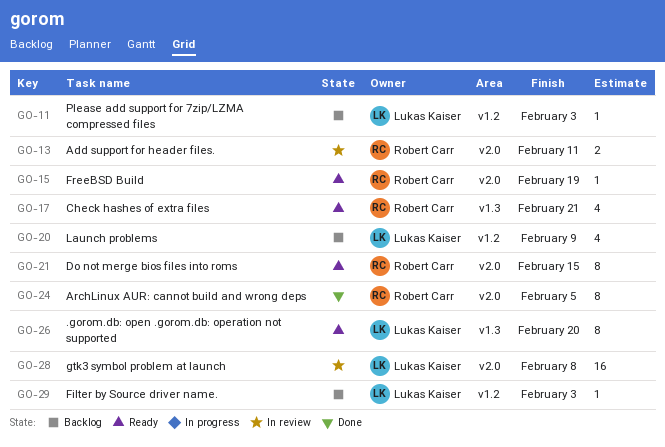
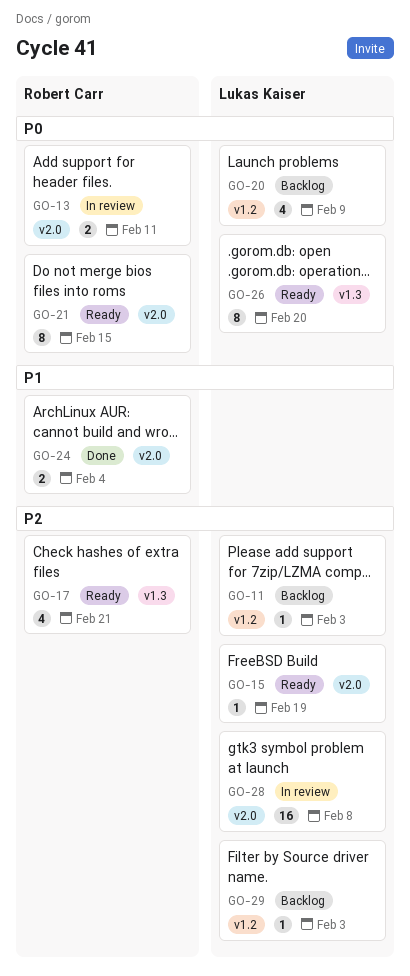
GO-15, owner: Robert Carr -> Lukas Kaiser
GO-24, estimate: 8 -> 2
GO-24, due: Feb 5 -> Feb 4

